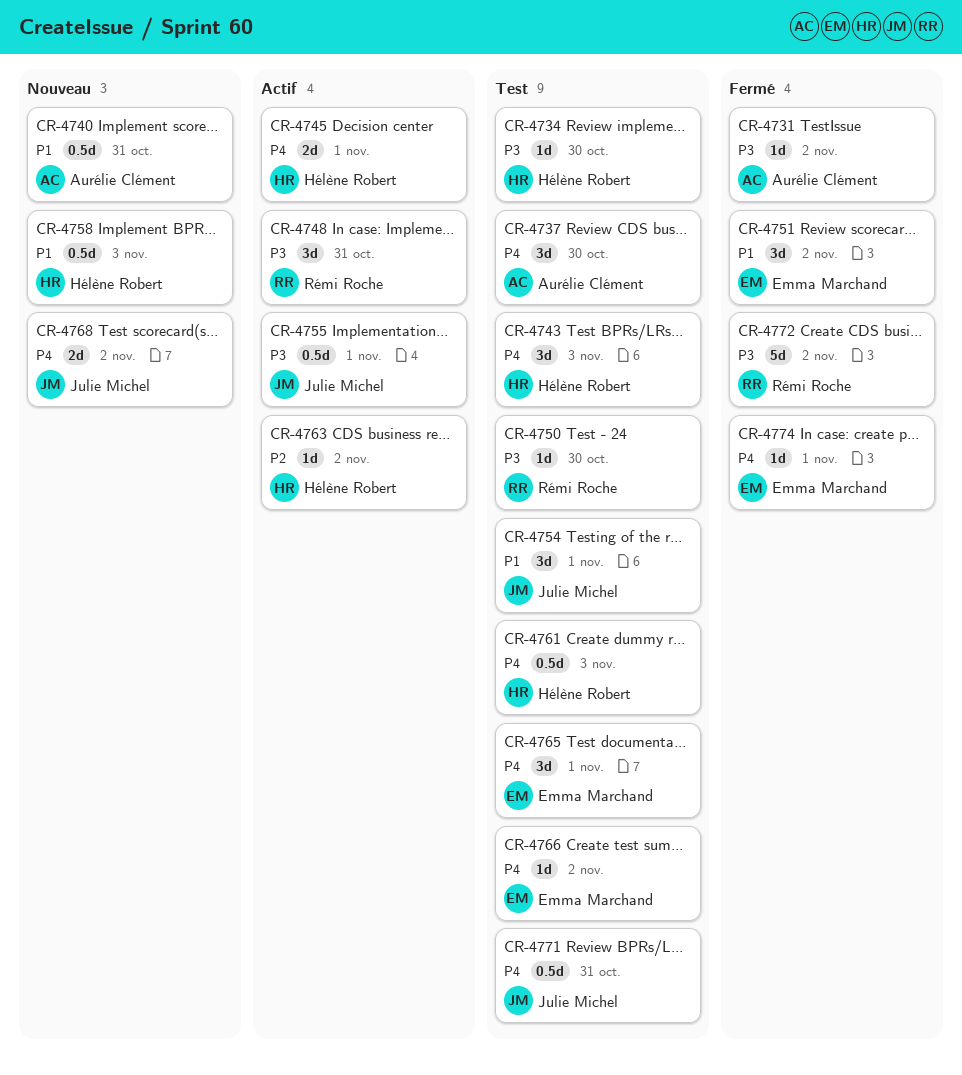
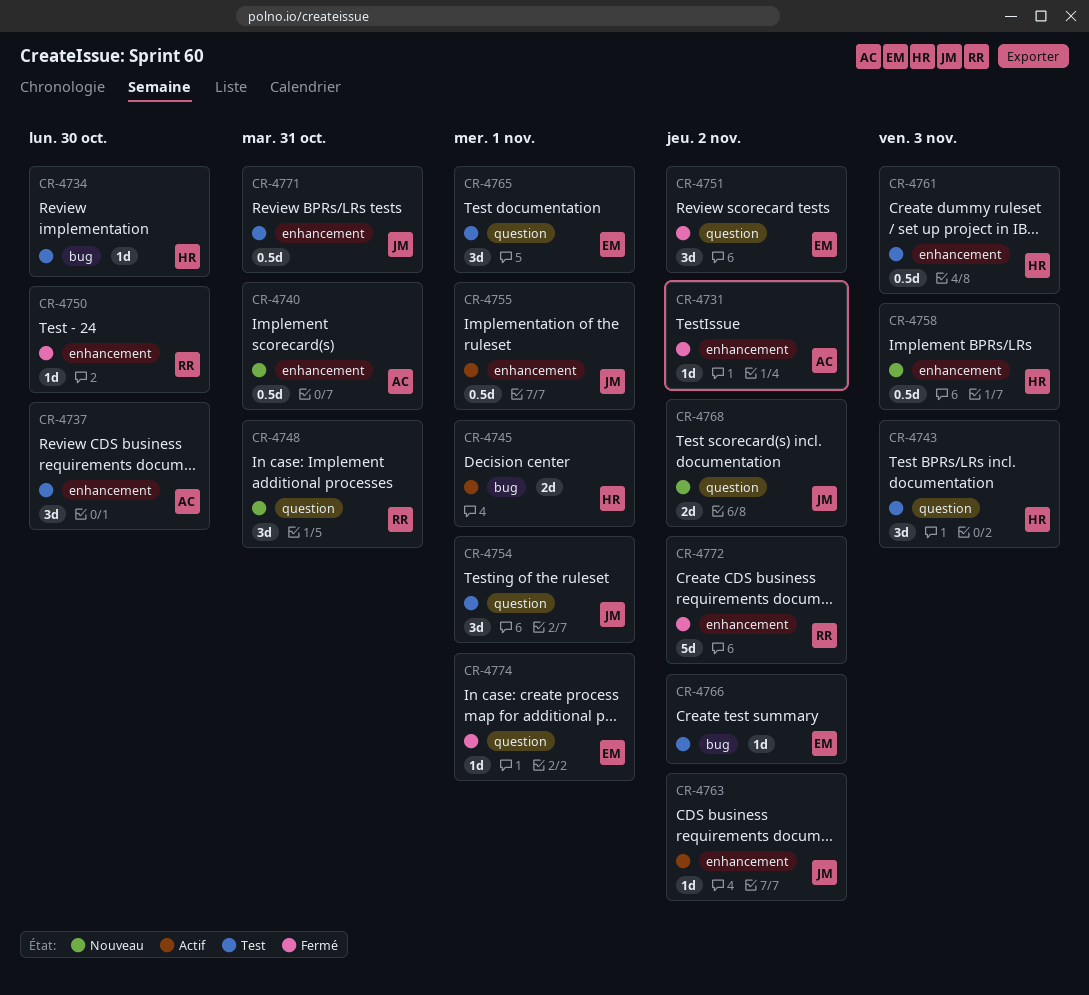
CR-4748, status: Actif -> Nouveau
CR-4750, status: Test -> Fermé
CR-4763, owner: Hélène Robert -> Julie Michel

